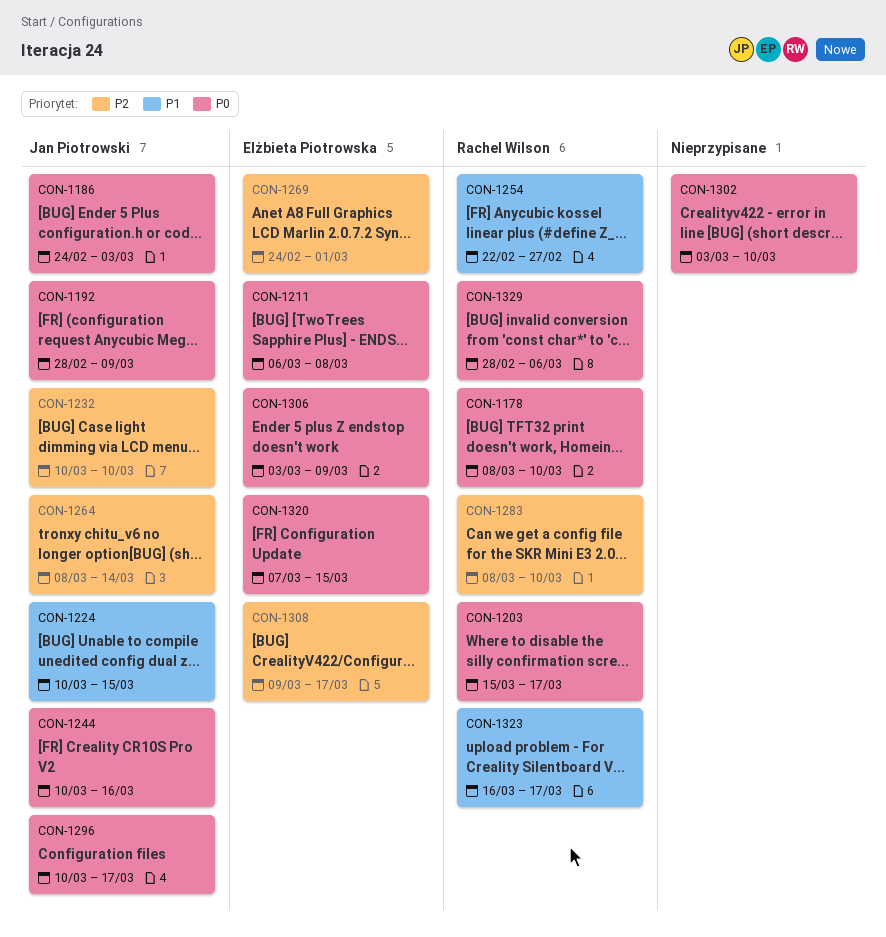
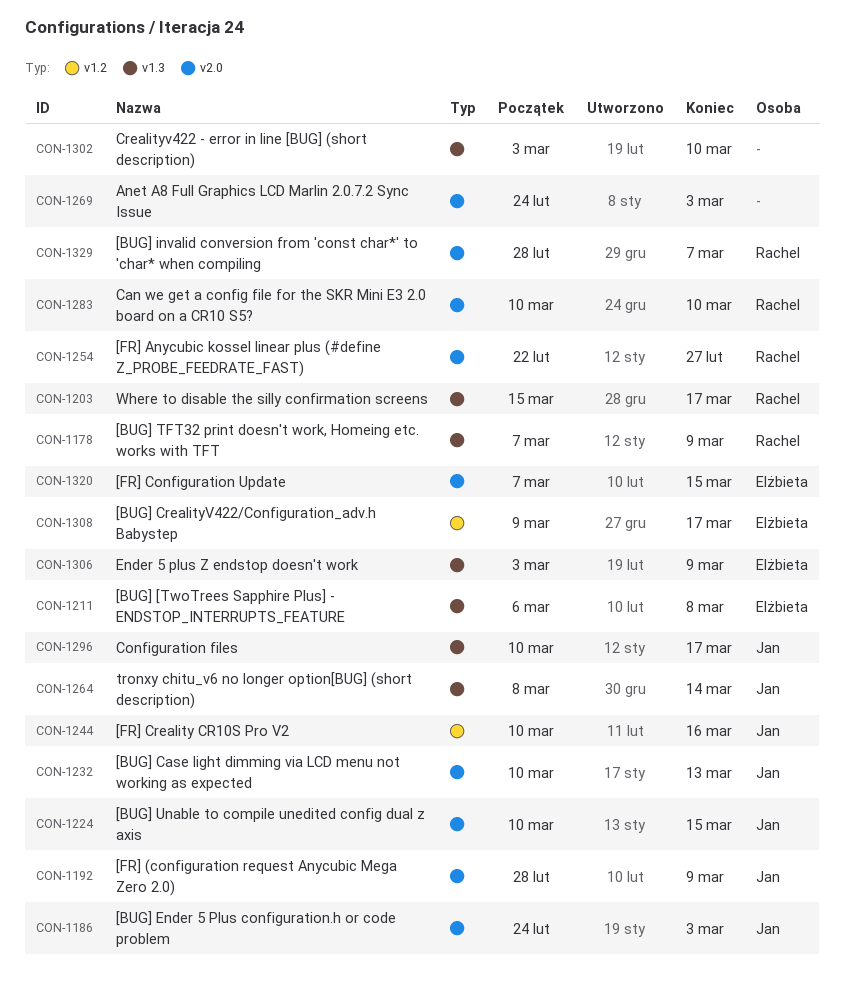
CON-1178, start: Mar 8 -> Mar 7
CON-1178, due: Mar 10 -> Mar 9
CON-1232, due: Mar 10 -> Mar 13
CON-1269, owner: Elżbieta Piotrowska -> none
CON-1269, due: Mar 1 -> Mar 3
CON-1283, start: Mar 8 -> Mar 10
CON-1323: present -> none
CON-1329, due: Mar 6 -> Mar 7

